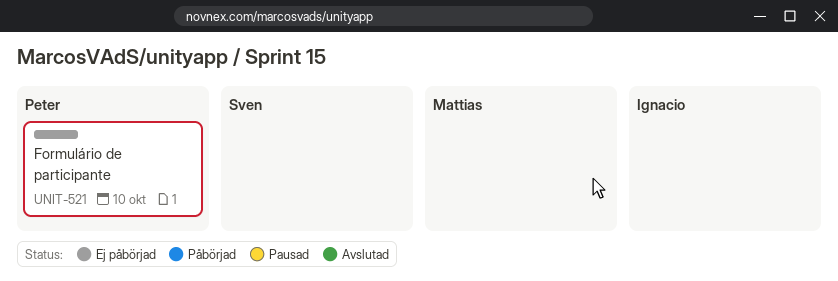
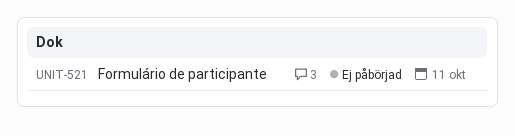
UNIT-521, due: Oct 10 -> Oct 11

